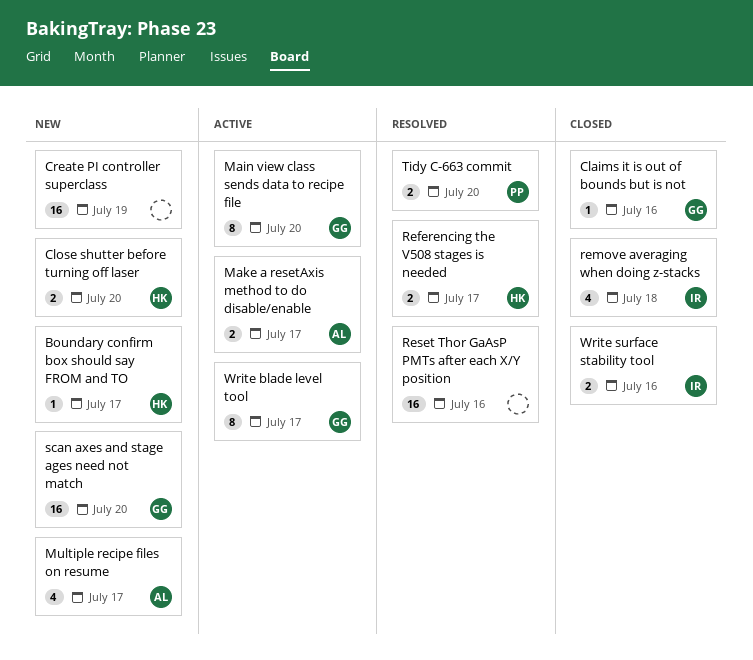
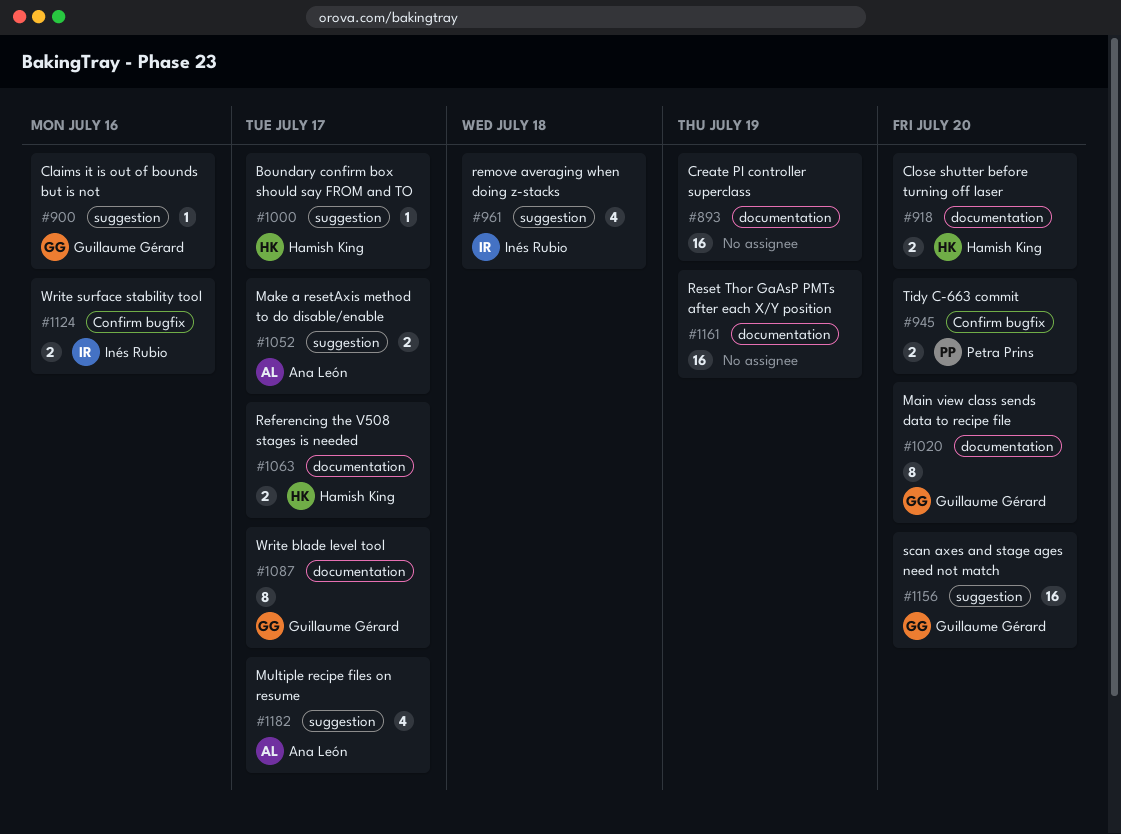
Reset Thor GaAsP PMTs after each X/Y position, due: Jul 16 -> Jul 19

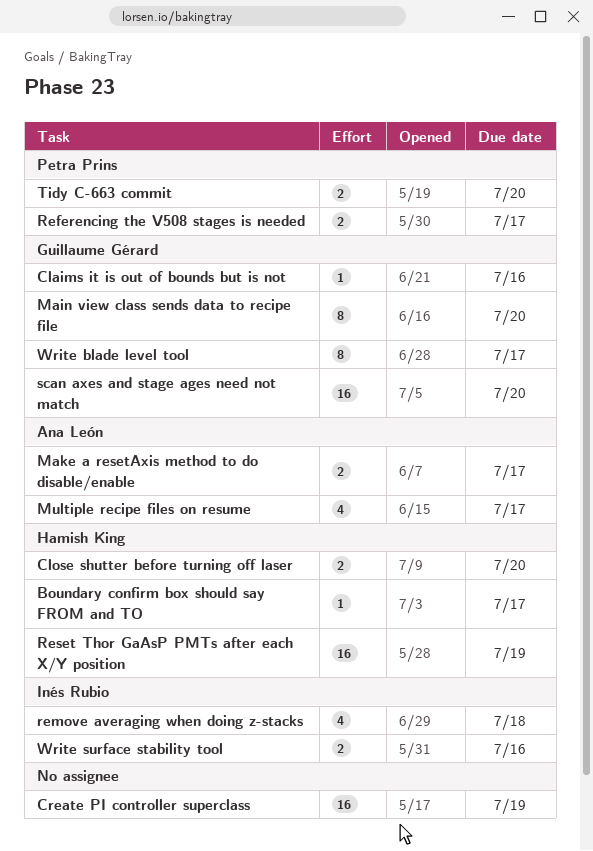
Referencing the V508 stages is needed, owner: Hamish King -> Petra Prins
Reset Thor GaAsP PMTs after each X/Y position, owner: none -> Hamish King

